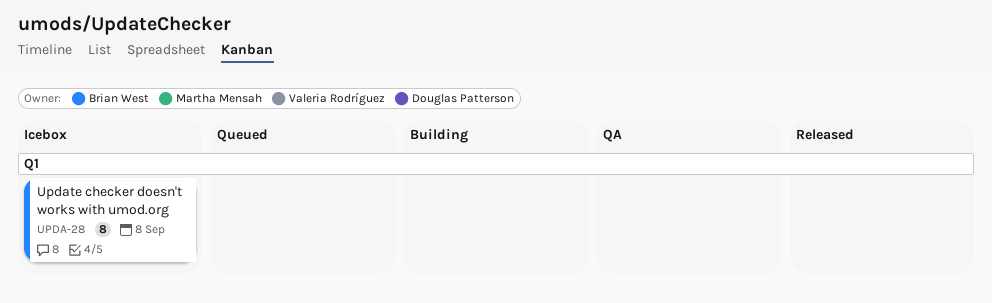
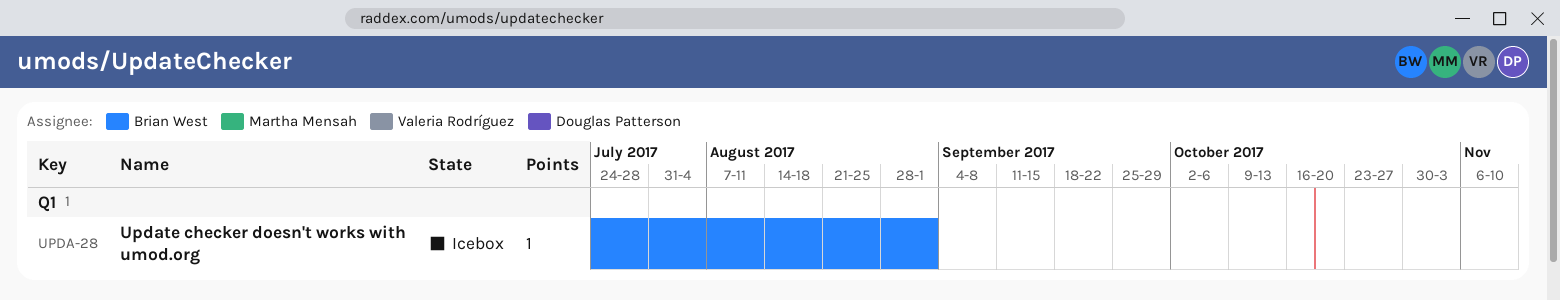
UPDA-28, estimate: 8 -> 1
UPDA-28, due: Sep 8 -> Sep 1

